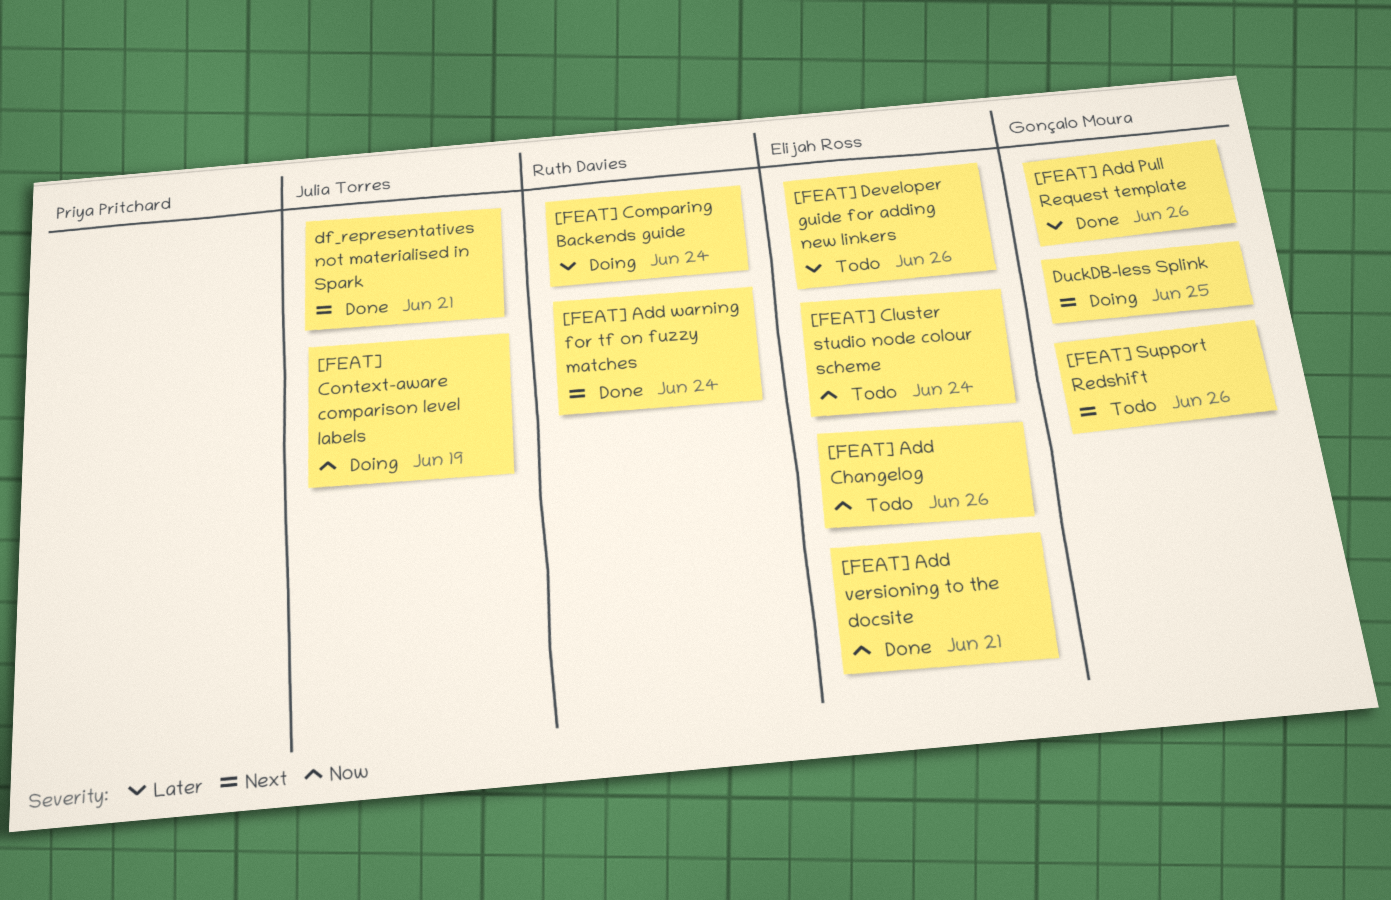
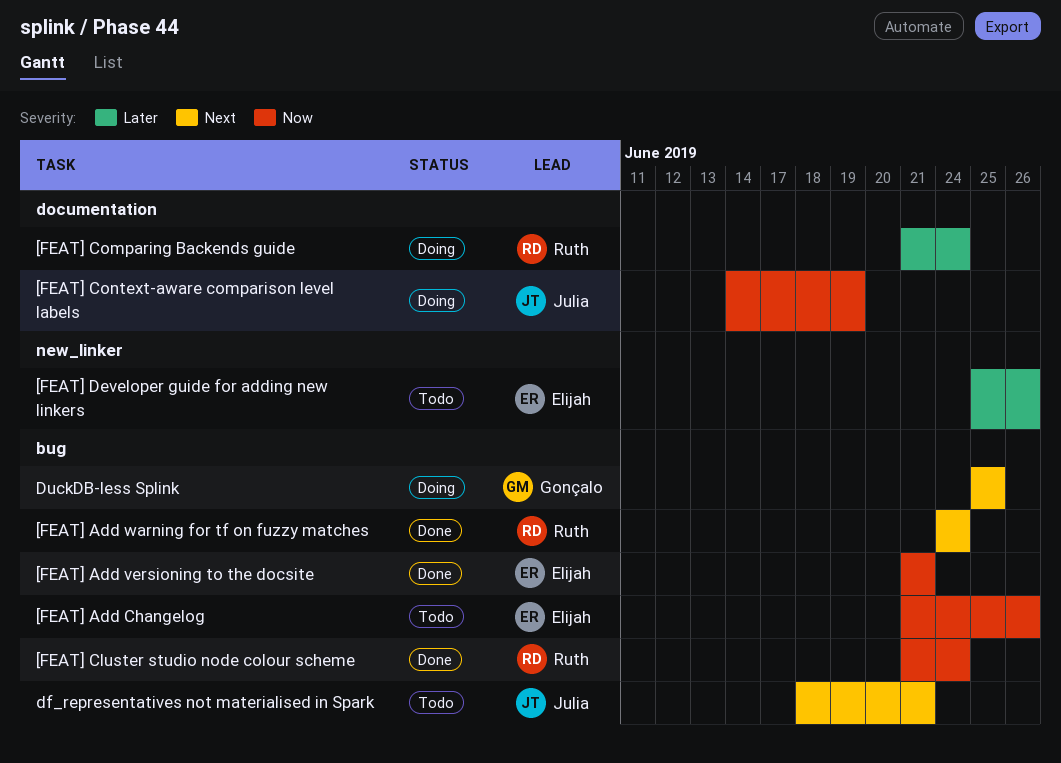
[FEAT] Add Pull Request template: present -> none
[FEAT] Cluster studio node colour scheme, status: Todo -> Done
[FEAT] Cluster studio node colour scheme, owner: Elijah Ross -> Ruth Davies
[FEAT] Support Redshift: present -> none
df_representatives not materialised in Spark, status: Done -> Todo

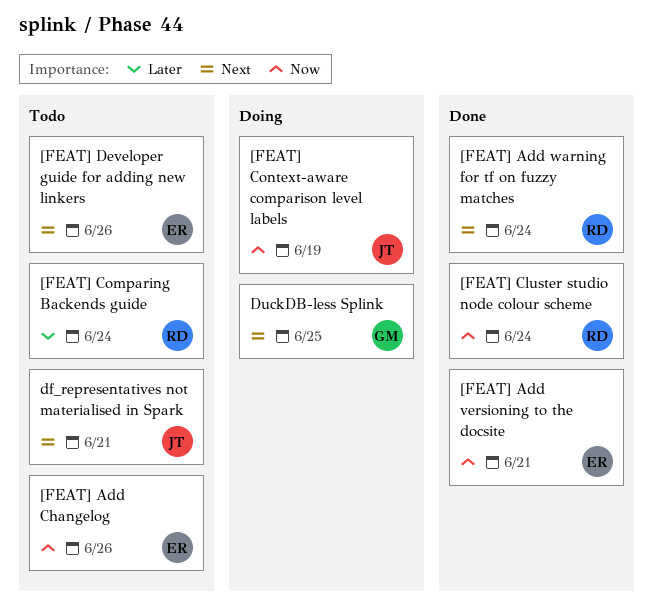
[FEAT] Comparing Backends guide, status: Doing -> Todo
[FEAT] Developer guide for adding new linkers, priority: Later -> Next

